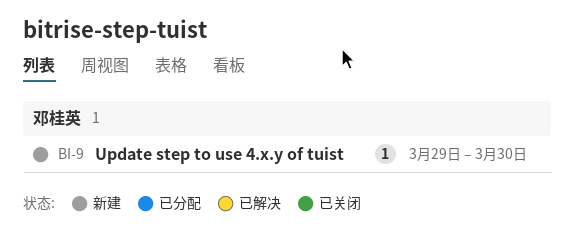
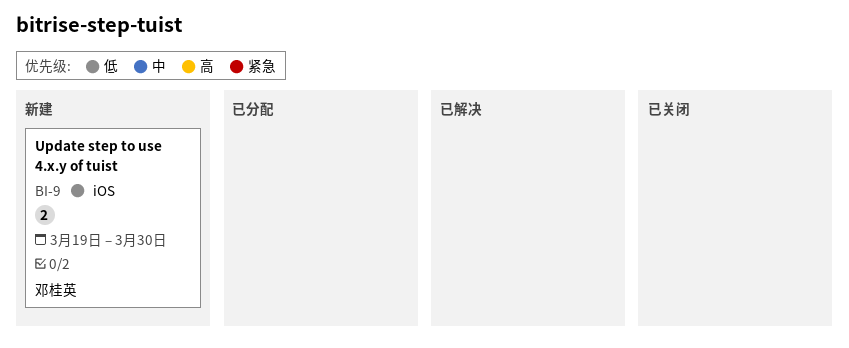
BI-9, estimate: 1 -> 2
BI-9, start: Mar 29 -> Mar 19

